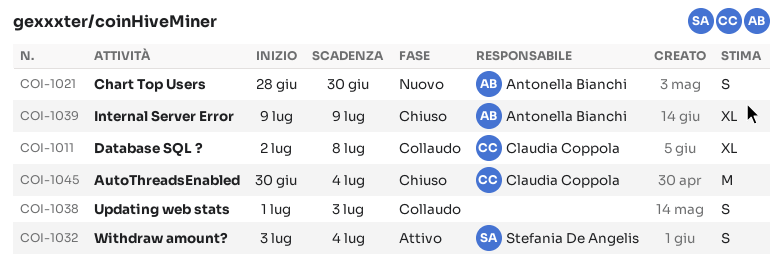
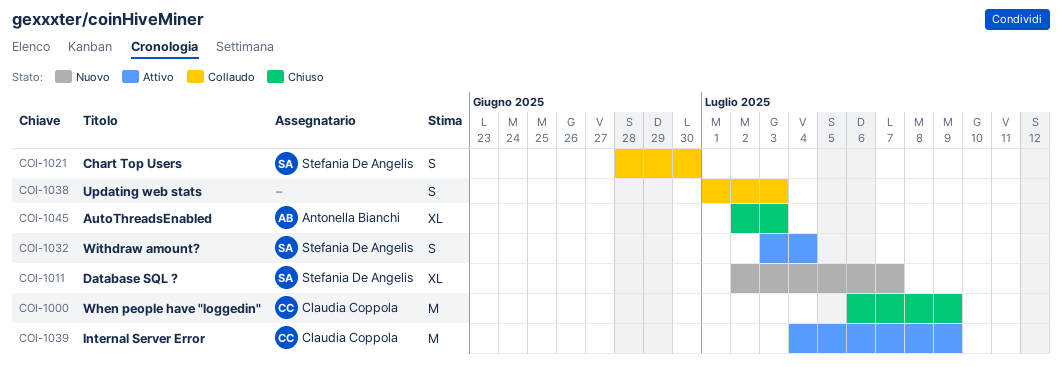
COI-1000: none -> present
COI-1011, status: Collaudo -> Nuovo
COI-1011, owner: Claudia Coppola -> Stefania De Angelis
COI-1011, due: Jul 8 -> Jul 7
COI-1021, status: Nuovo -> Collaudo
COI-1021, owner: Antonella Bianchi -> Stefania De Angelis
COI-1039, status: Chiuso -> Attivo
COI-1039, owner: Antonella Bianchi -> Claudia Coppola
COI-1039, estimate: XL -> M
COI-1039, start: Jul 9 -> Jul 4
COI-1045, owner: Claudia Coppola -> Antonella Bianchi
COI-1045, estimate: M -> XL
COI-1045, start: Jun 30 -> Jul 2
COI-1045, due: Jul 4 -> Jul 3

